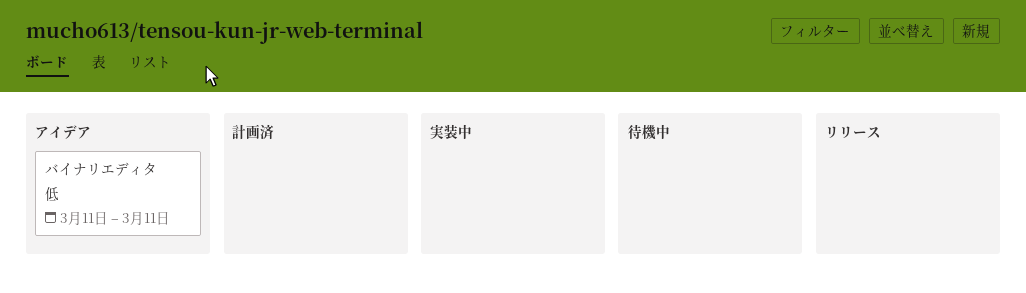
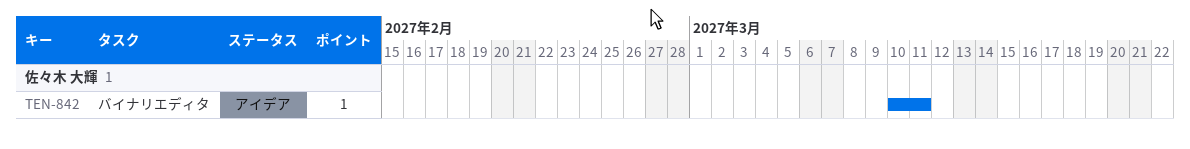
バイナリエディタ, start: Mar 11 -> Mar 10

